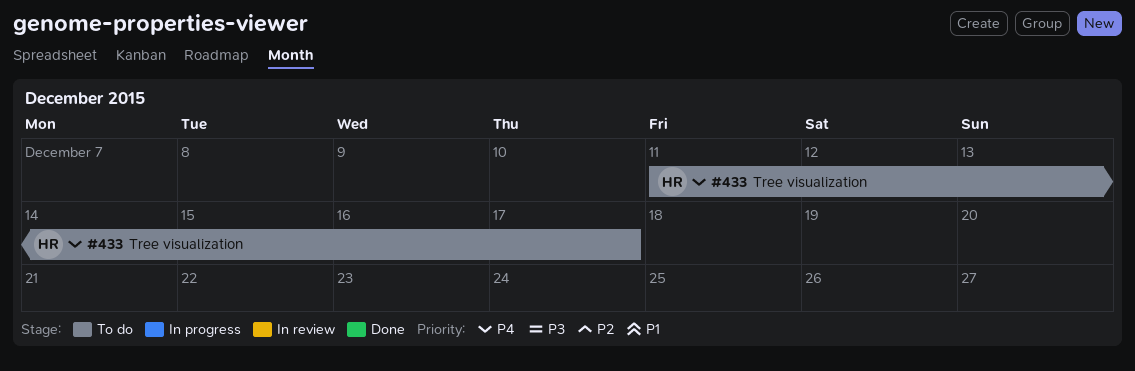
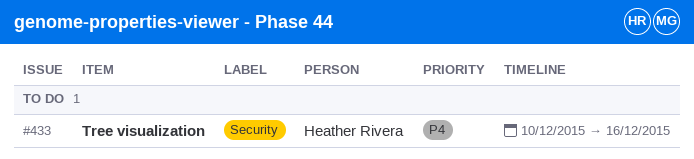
#433, start: Dec 11 -> Dec 10
#433, due: Dec 17 -> Dec 16

